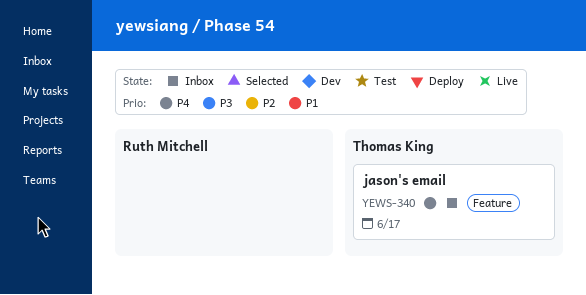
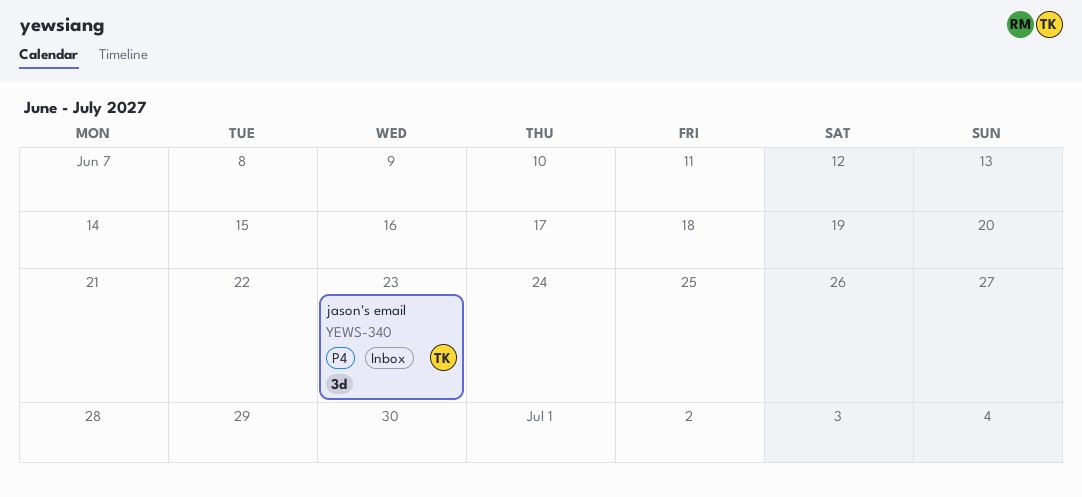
YEWS-340, due: Jun 17 -> Jun 23

